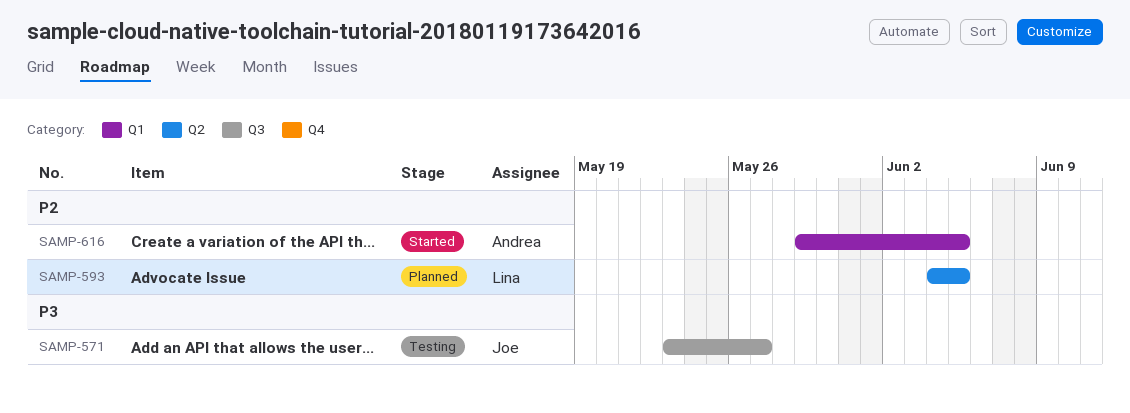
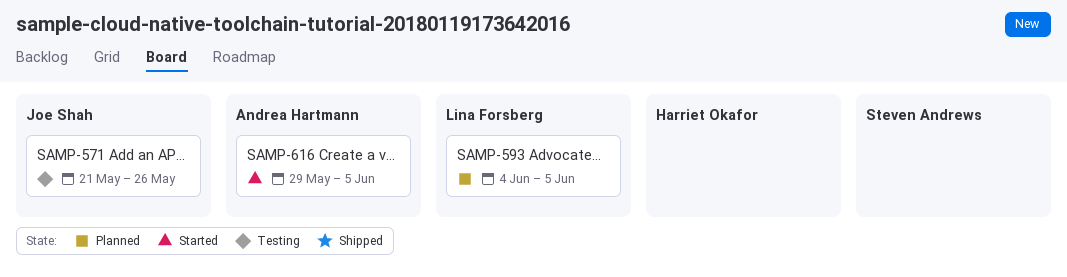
SAMP-571, start: May 23 -> May 21
SAMP-571, due: May 27 -> May 26

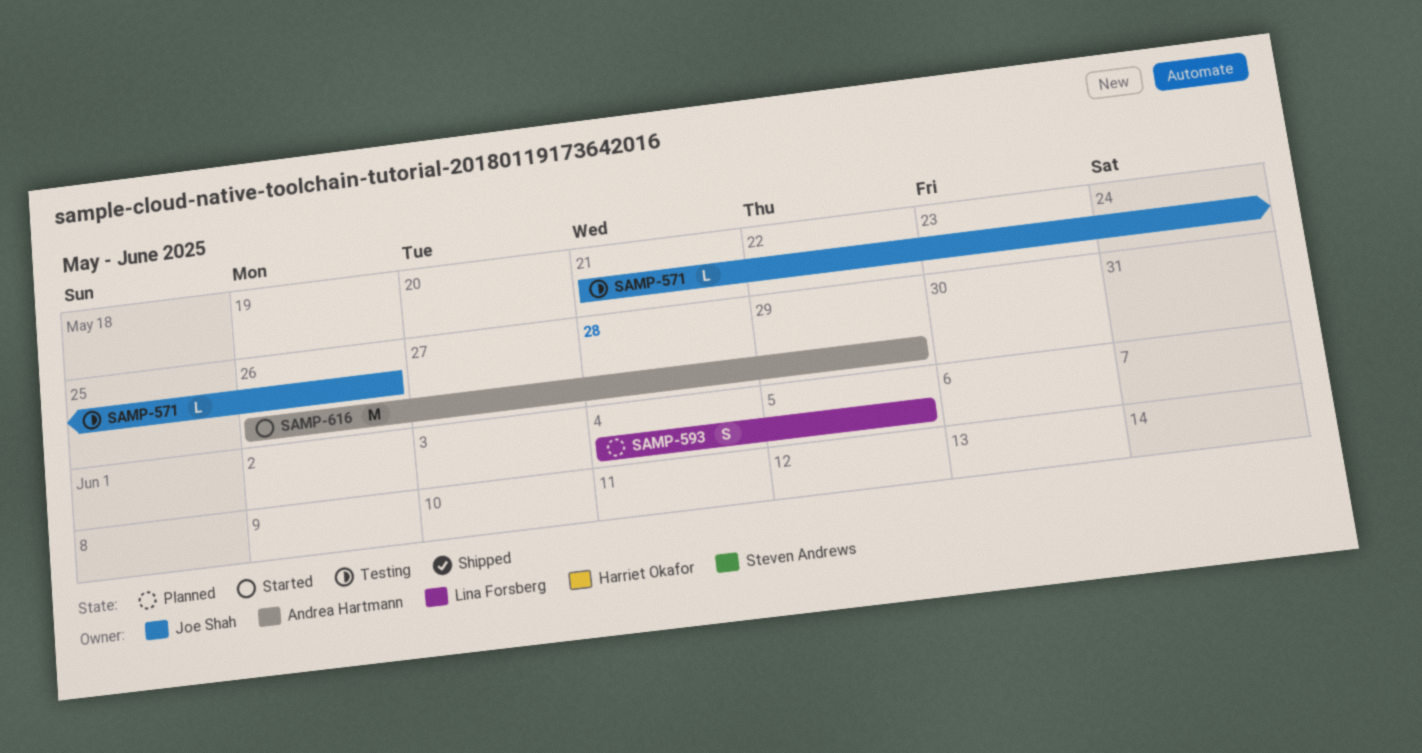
SAMP-616, start: May 29 -> May 26
SAMP-616, due: Jun 5 -> May 29

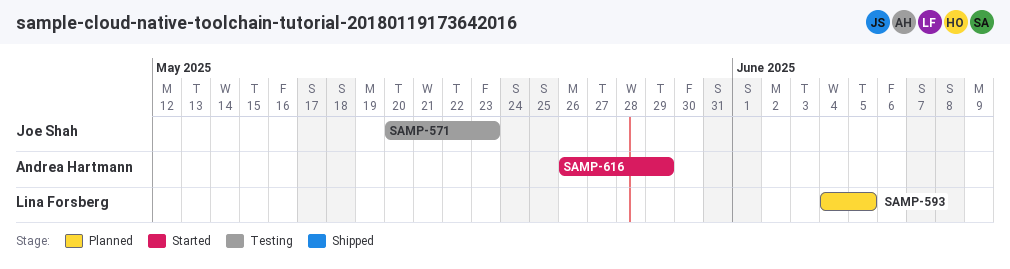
SAMP-571, start: May 21 -> May 20
SAMP-571, due: May 26 -> May 23

